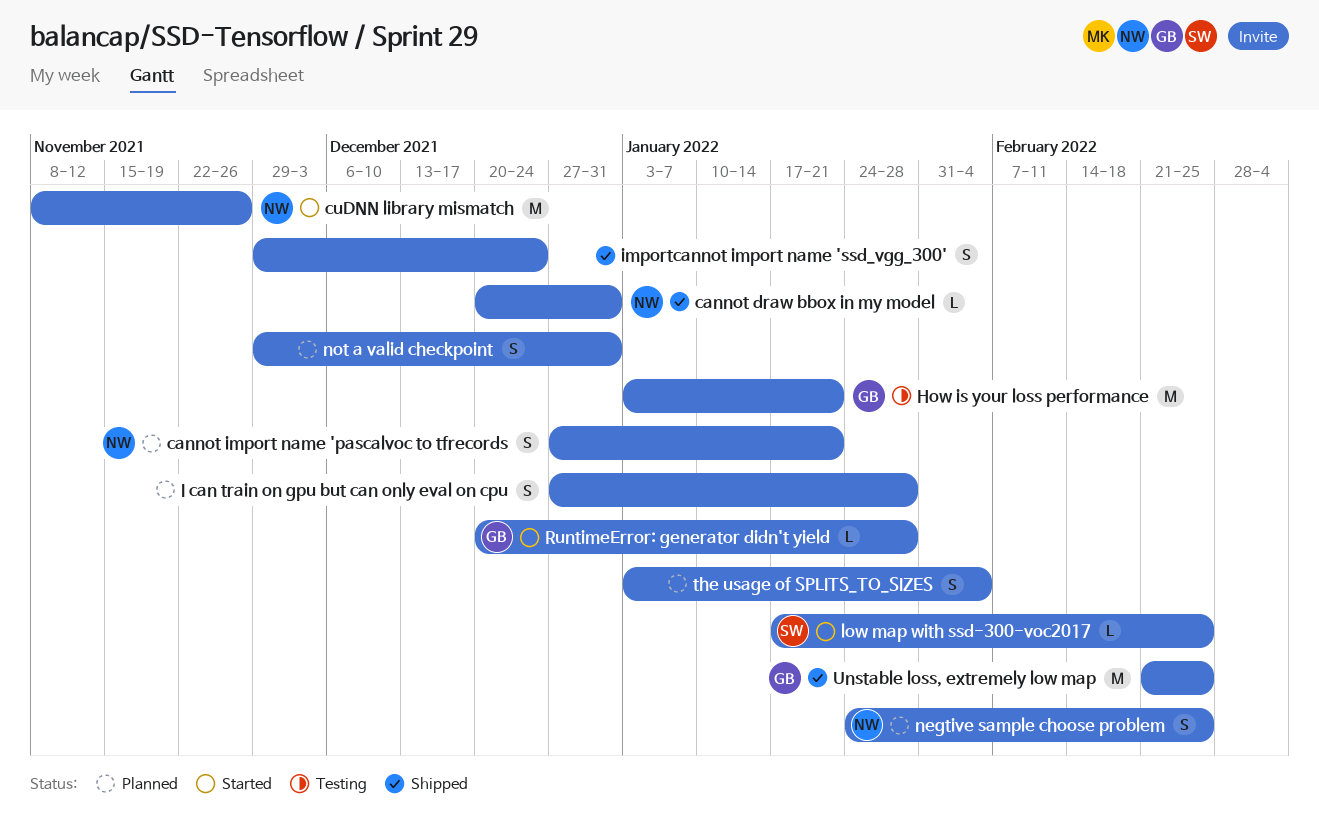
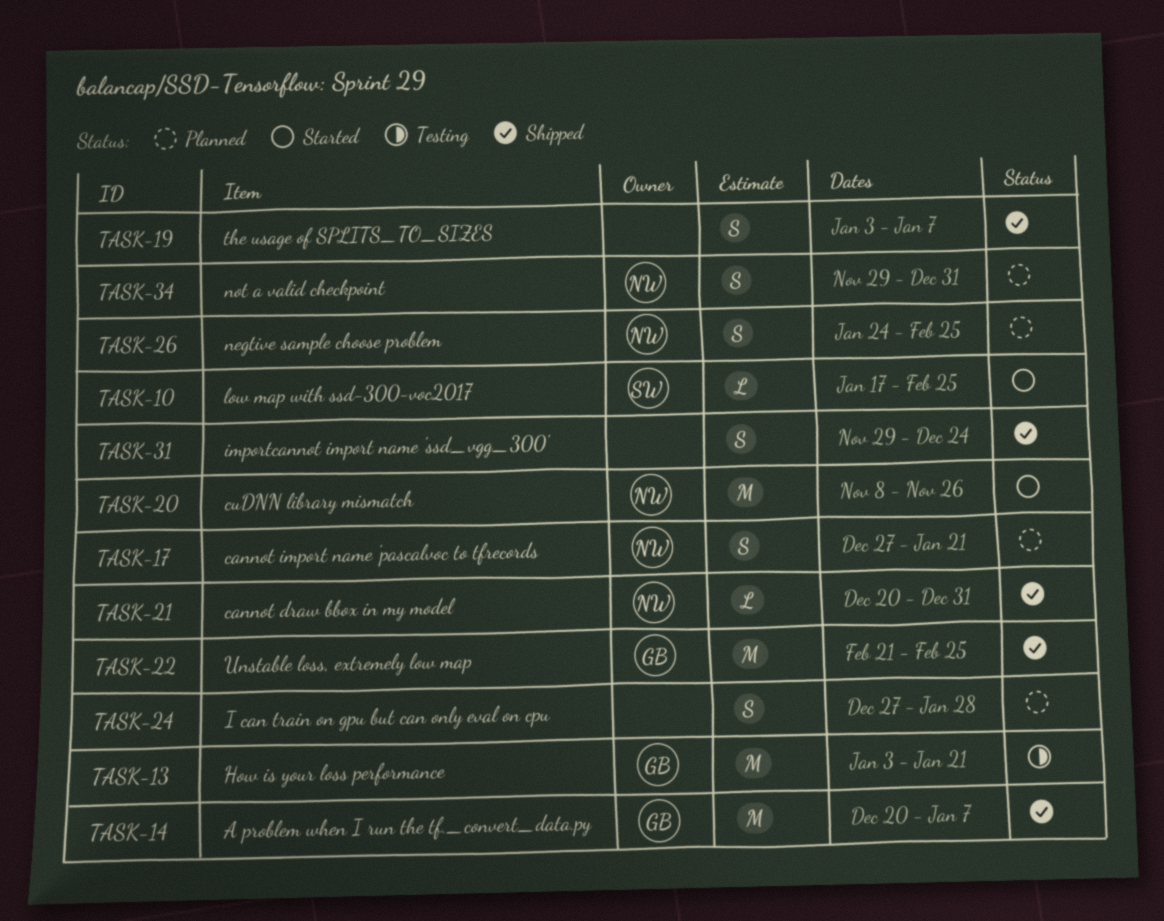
A problem when I run the tf._convert_data.py: none -> present
not a valid checkpoint, owner: none -> NW
RuntimeError: generator didn't yield: present -> none
the usage of SPLITS_TO_SIZES, status: Planned -> Shipped
the usage of SPLITS_TO_SIZES, due: Feb 4 -> Jan 7

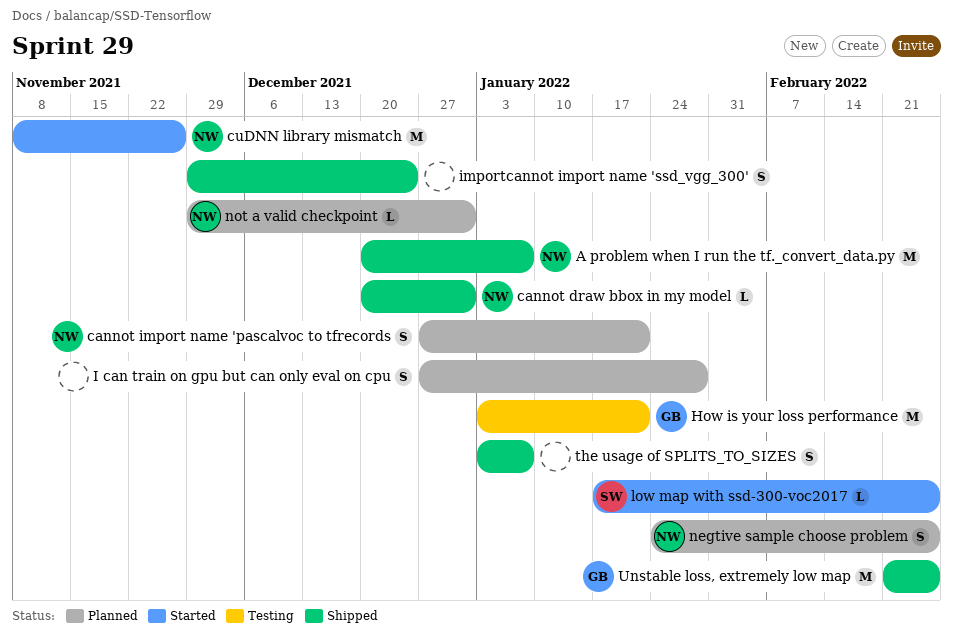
A problem when I run the tf._convert_data.py, owner: GB -> NW
not a valid checkpoint, estimate: S -> L

